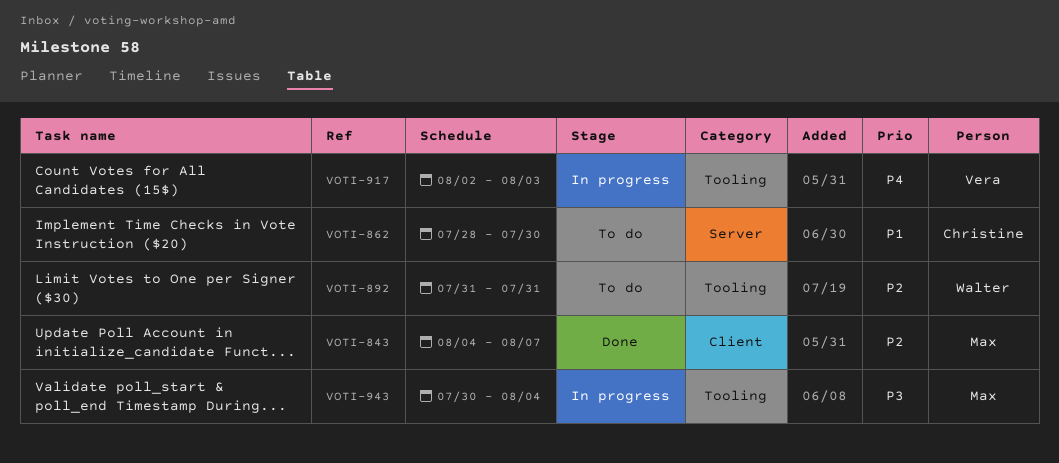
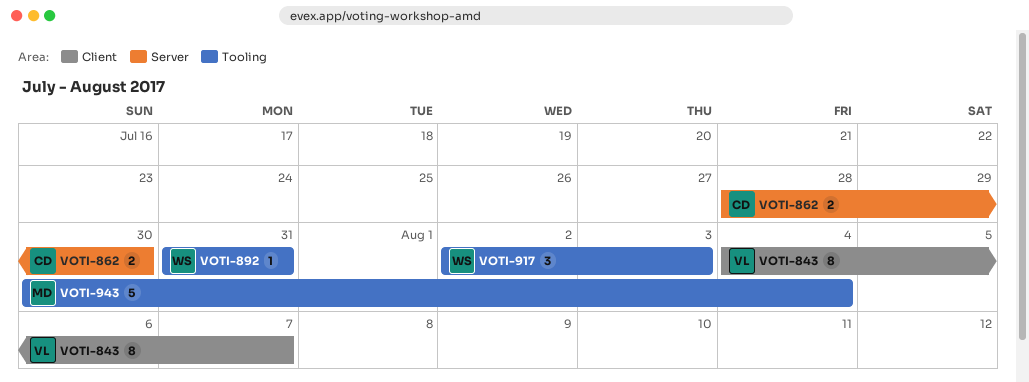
VOTI-843, owner: Max -> Vera
VOTI-917, owner: Vera -> Walter

